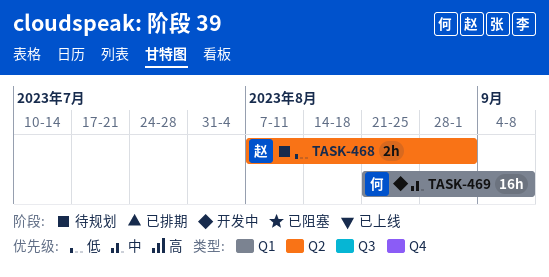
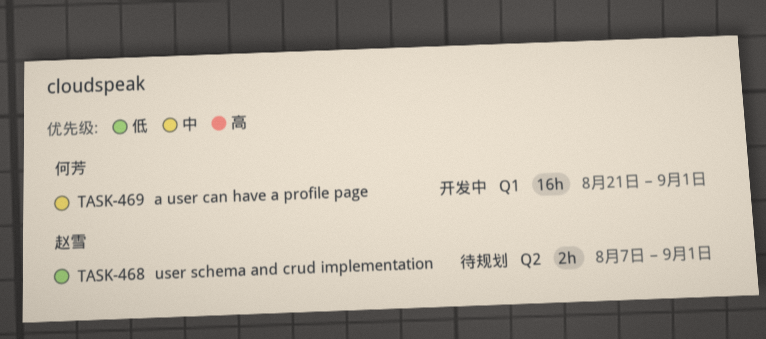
TASK-469, due: Sep 8 -> Sep 1

